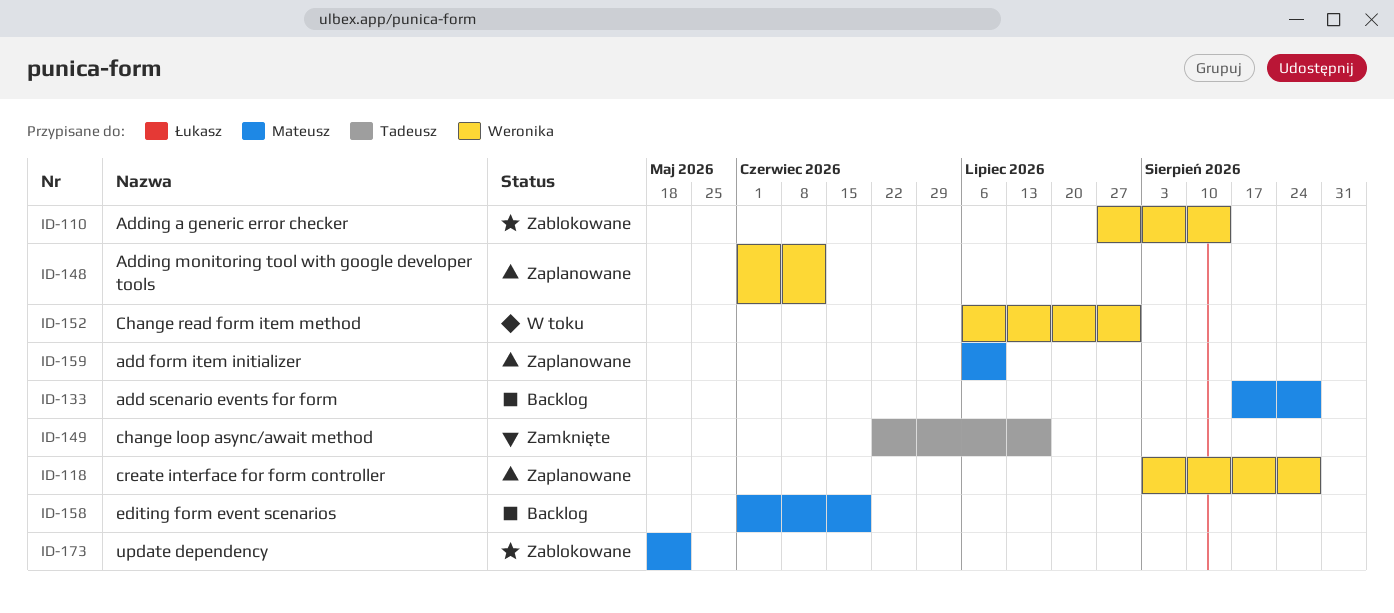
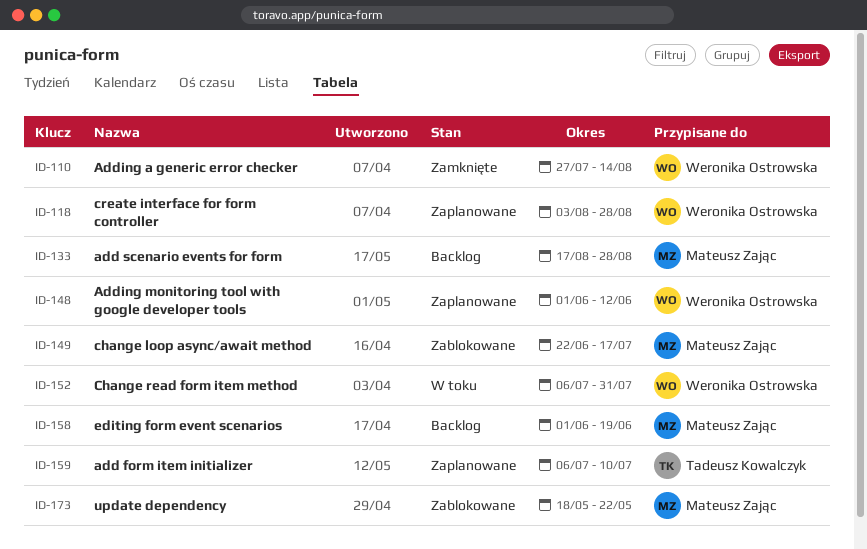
ID-110, status: Zablokowane -> Zamknięte
ID-149, status: Zamknięte -> Zablokowane
ID-149, owner: Tadeusz Kowalczyk -> Mateusz Zając
ID-159, owner: Mateusz Zając -> Tadeusz Kowalczyk

